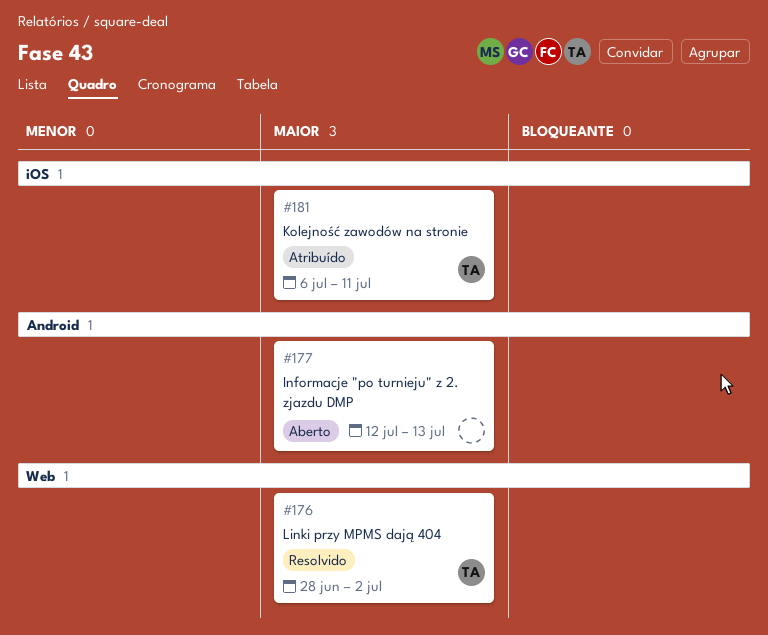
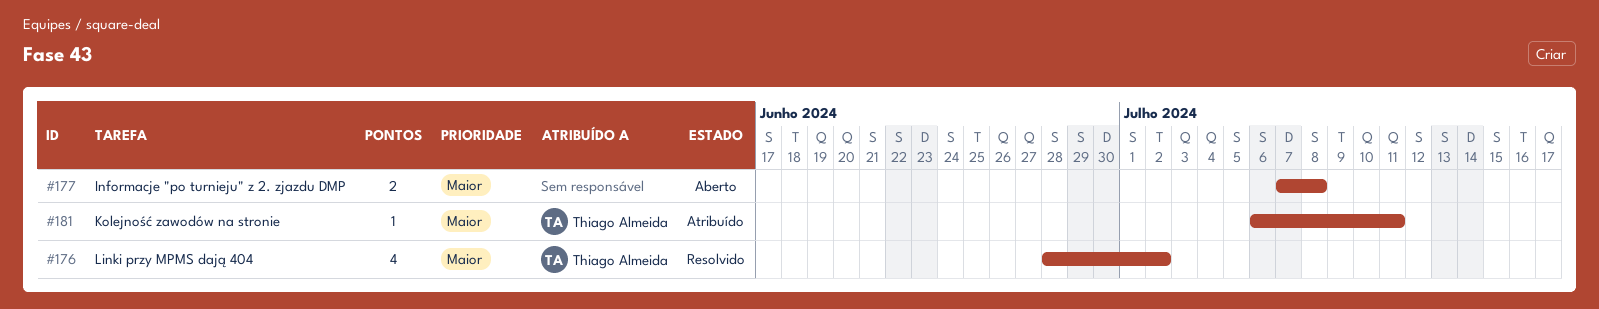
#177, start: Jul 12 -> Jul 7
#177, due: Jul 13 -> Jul 8

